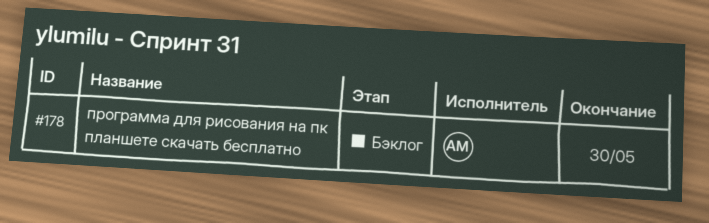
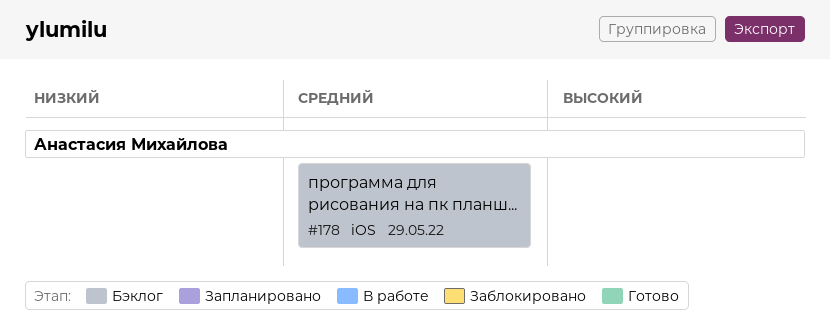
#178, due: May 30 -> May 29

